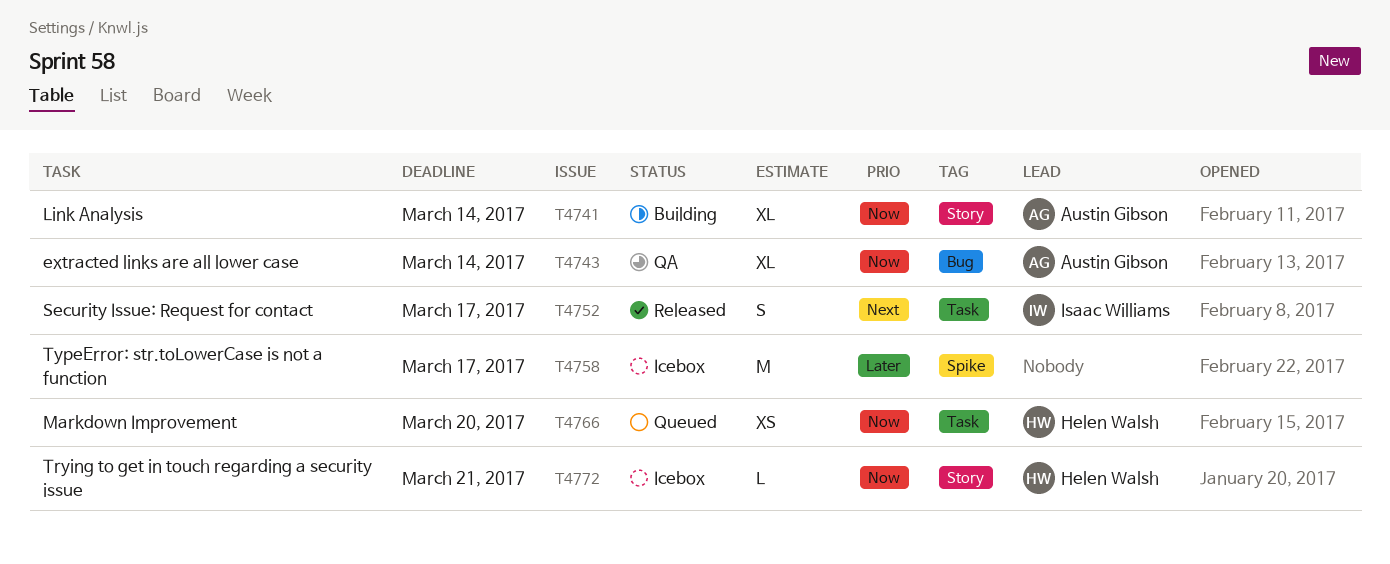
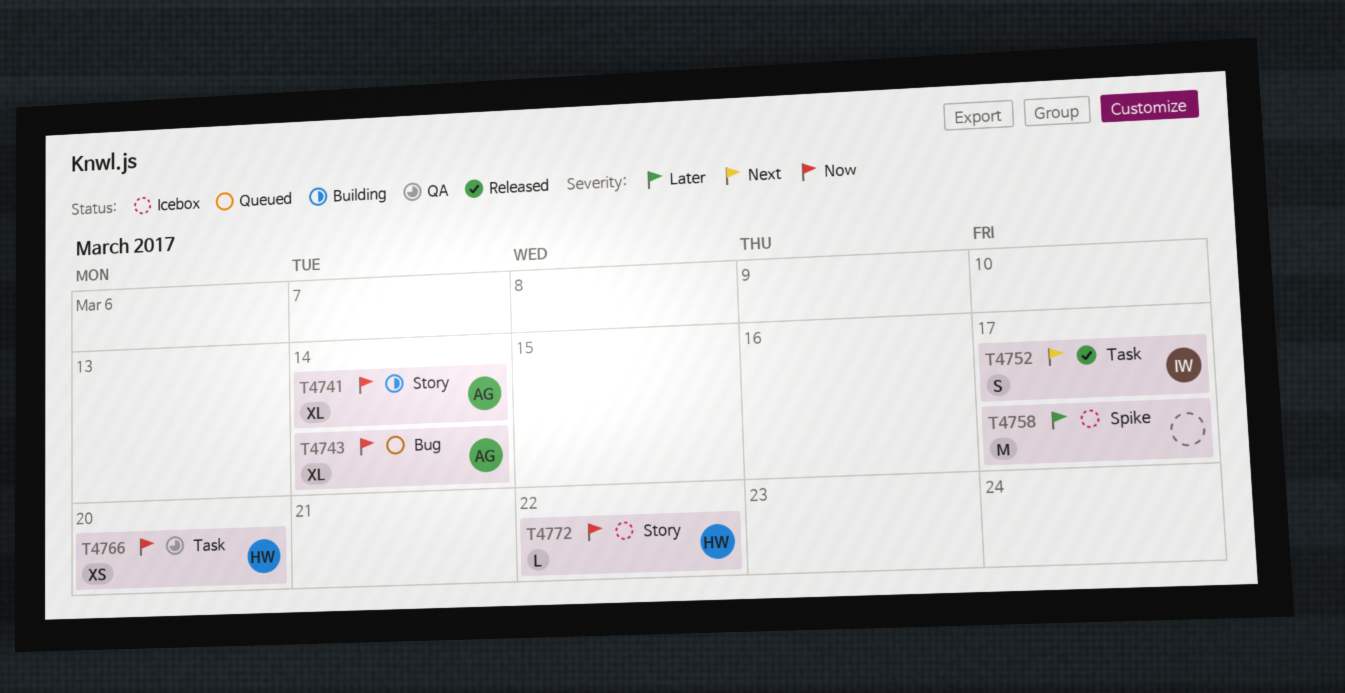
T4743, status: QA -> Queued
T4766, status: Queued -> QA
T4772, due: Mar 21 -> Mar 22

